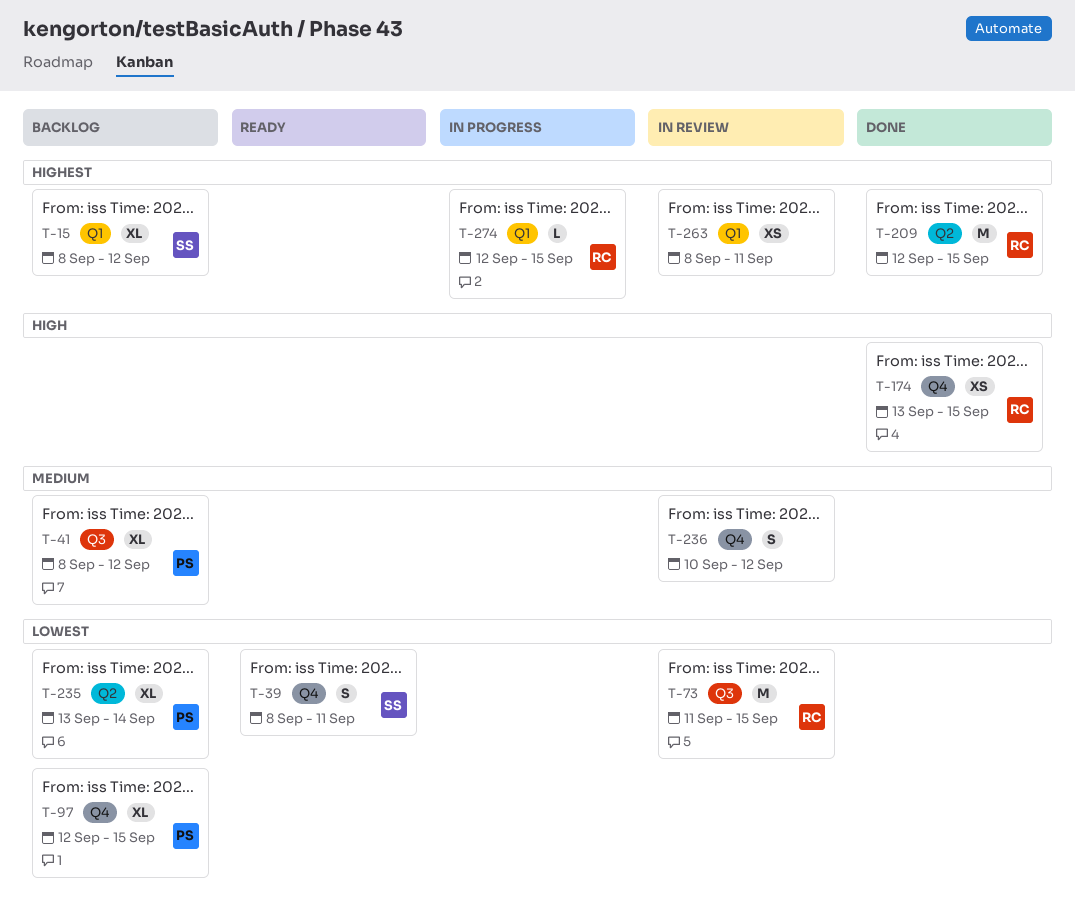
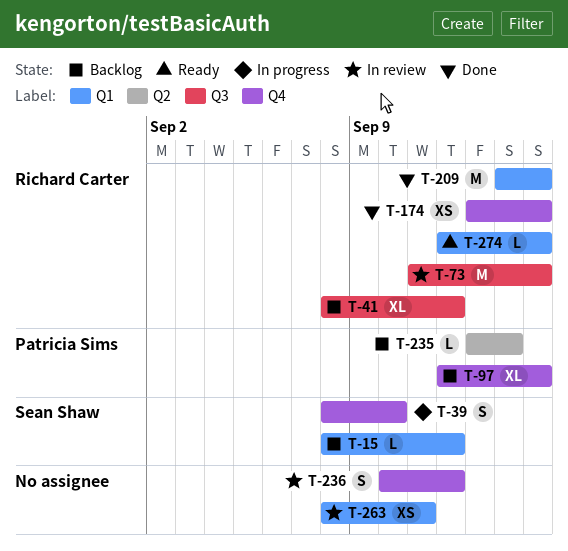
T-15, estimate: XL -> L
T-39, status: Ready -> In progress
T-39, due: Sep 11 -> Sep 10
T-41, owner: Patricia Sims -> Richard Carter
T-209, label: Q2 -> Q1
T-209, start: Sep 12 -> Sep 14
T-235, estimate: XL -> L
T-274, status: In progress -> Ready

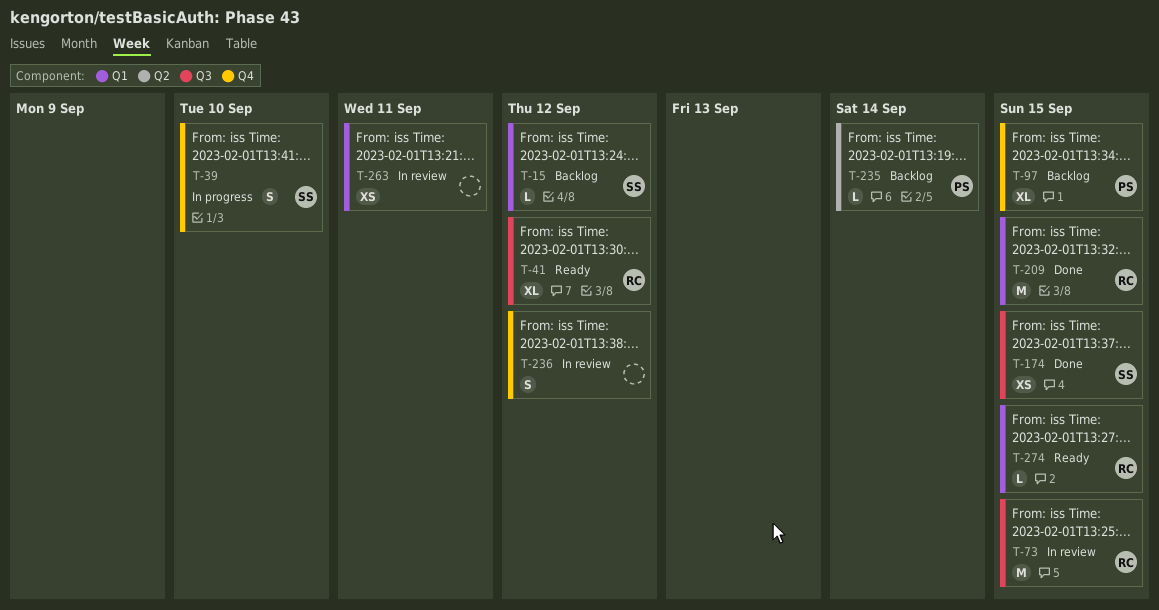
T-41, status: Backlog -> Ready
T-174, owner: Richard Carter -> Sean Shaw
T-174, label: Q4 -> Q3

